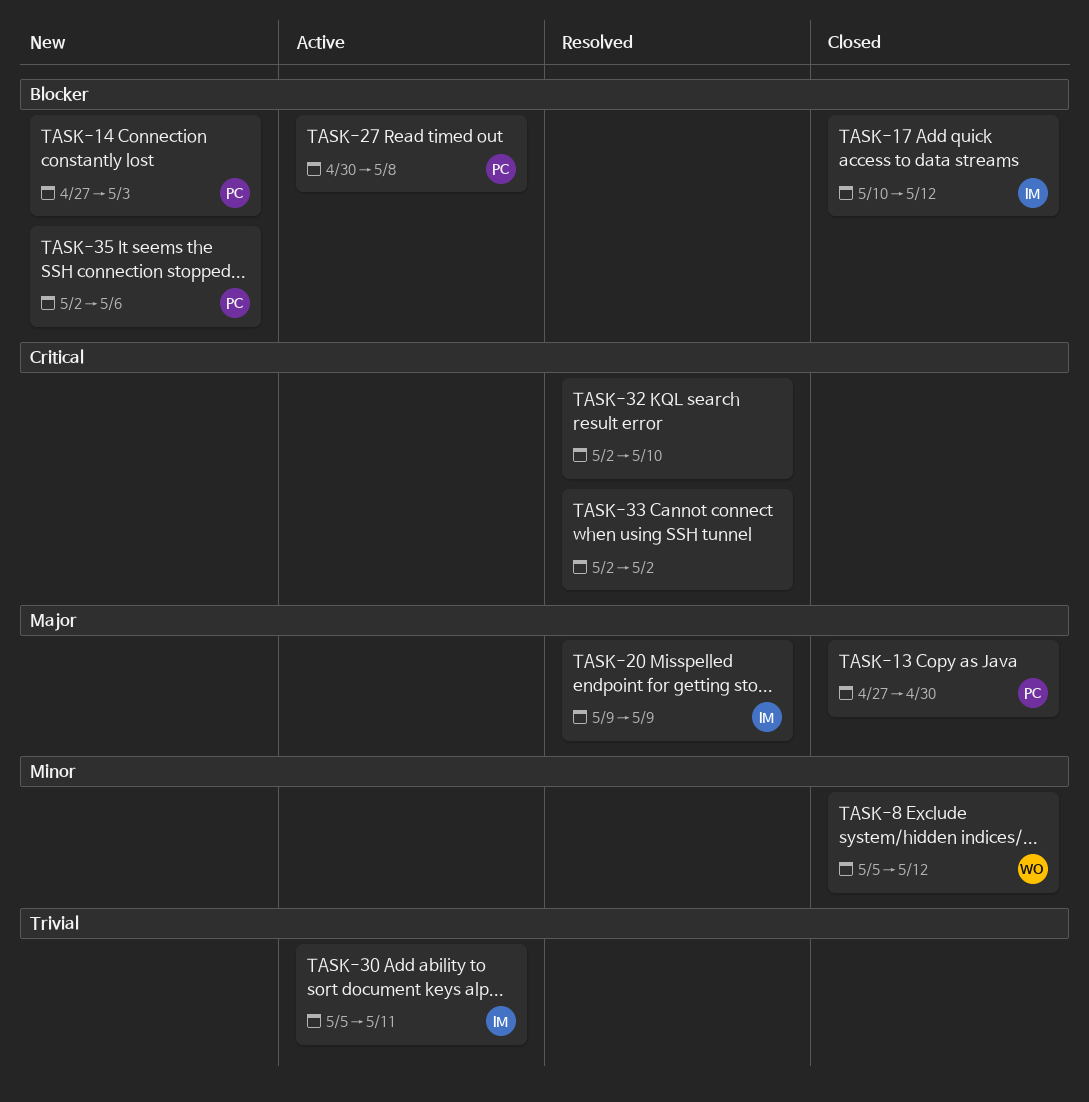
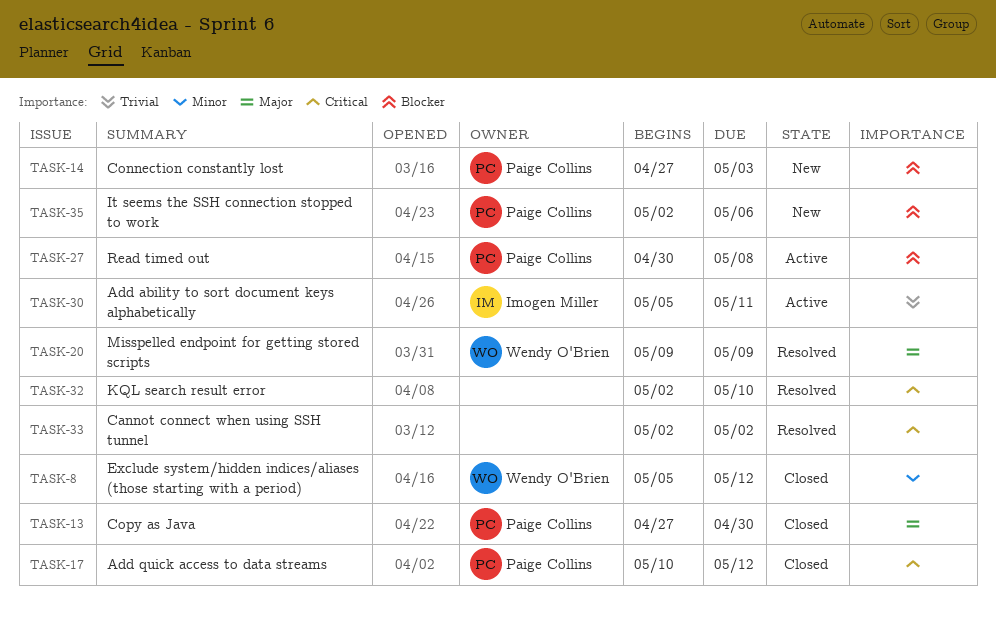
TASK-17, owner: Imogen Miller -> Paige Collins
TASK-17, priority: Blocker -> Critical
TASK-20, owner: Imogen Miller -> Wendy O'Brien

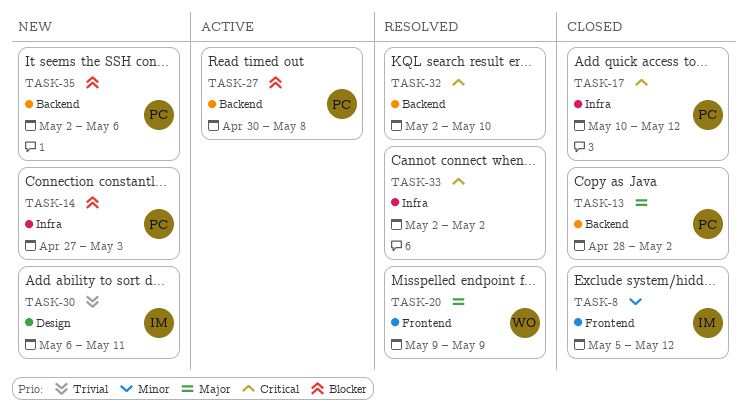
TASK-8, owner: Wendy O'Brien -> Imogen Miller
TASK-13, start: Apr 27 -> Apr 28
TASK-13, due: Apr 30 -> May 2
TASK-30, status: Active -> New
TASK-30, start: May 5 -> May 6

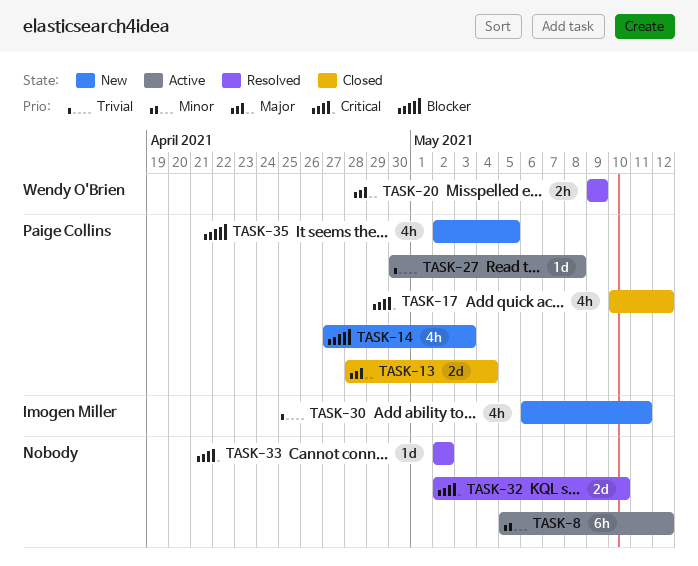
TASK-8, status: Closed -> Active
TASK-8, owner: Imogen Miller -> none
TASK-13, due: May 2 -> May 4
TASK-27, priority: Blocker -> Trivial
TASK-35, due: May 6 -> May 5

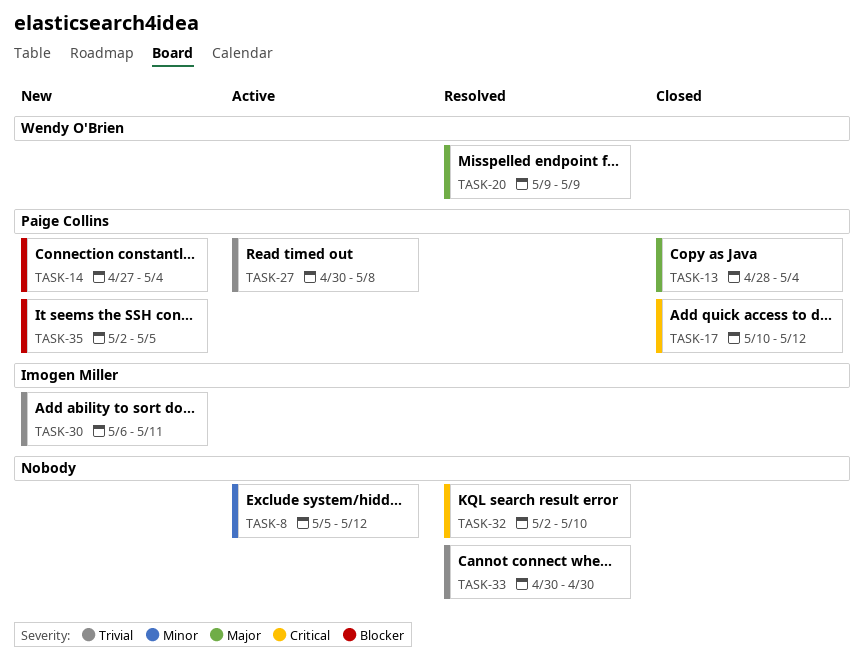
TASK-14, due: May 3 -> May 4
TASK-33, priority: Critical -> Trivial
TASK-33, start: May 2 -> Apr 30
TASK-33, due: May 2 -> Apr 30

